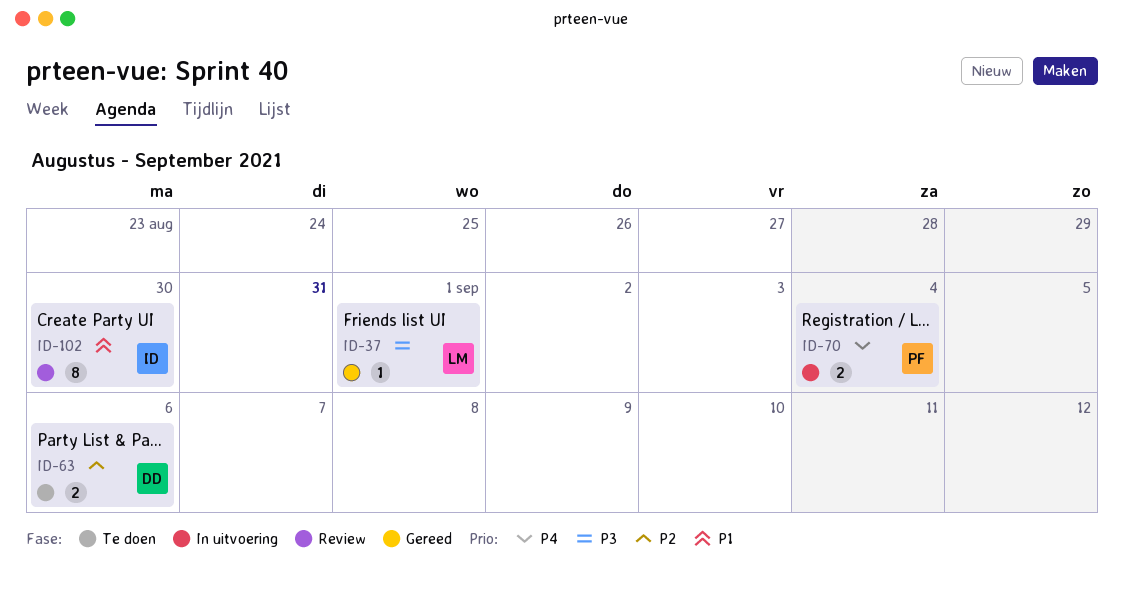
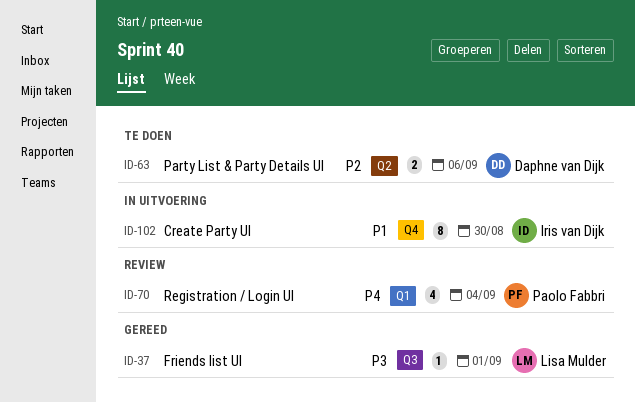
ID-70, status: In uitvoering -> Review
ID-70, estimate: 2 -> 4
ID-102, status: Review -> In uitvoering

